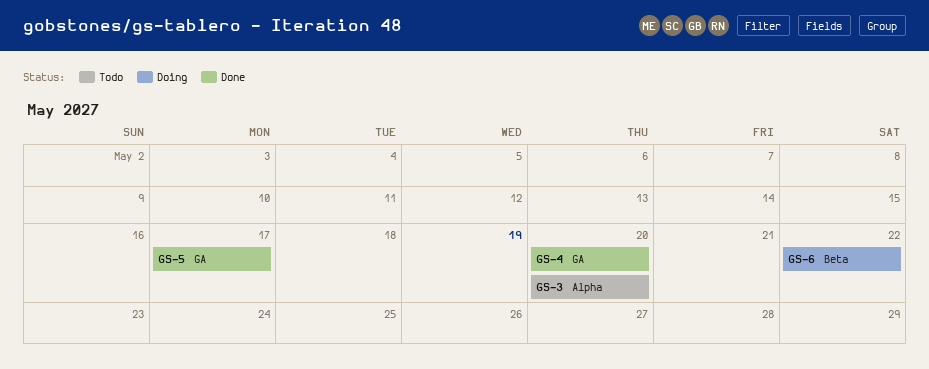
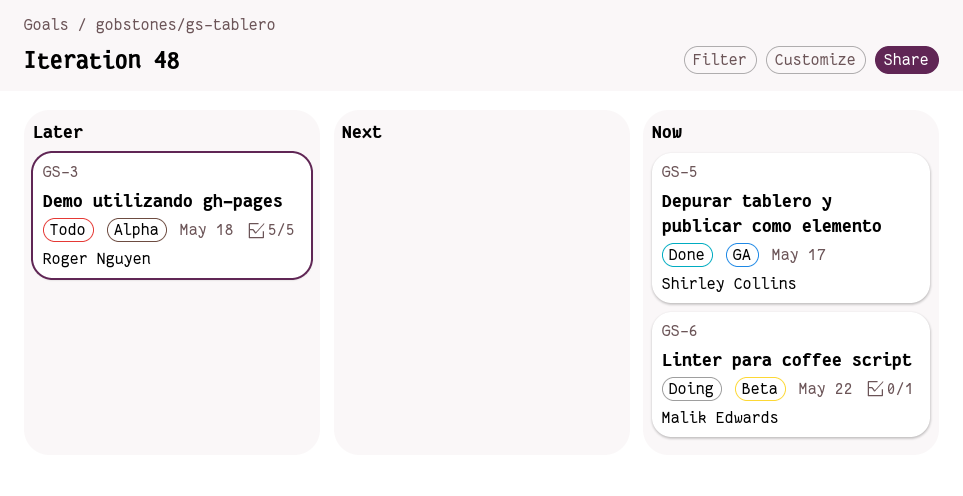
GS-3, due: May 20 -> May 18
GS-4: present -> none

